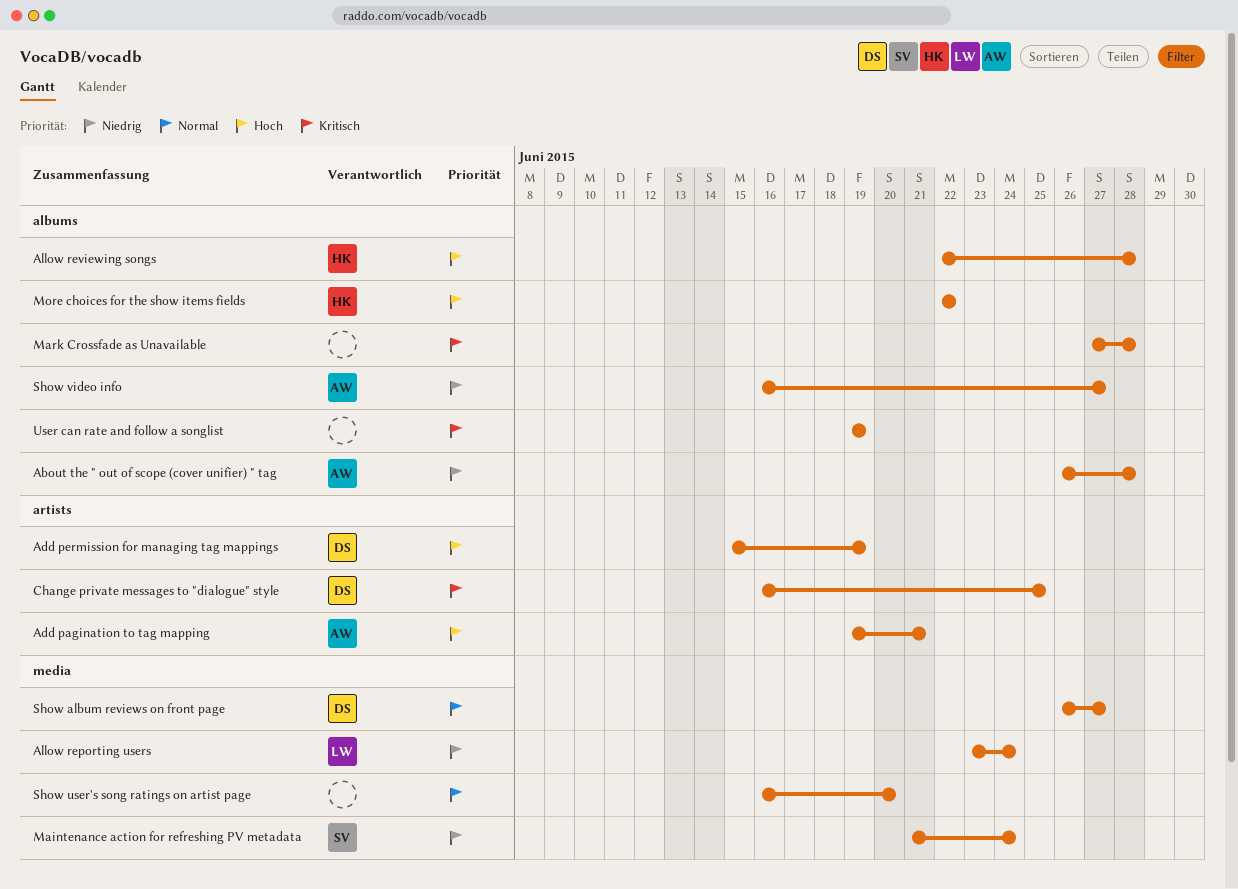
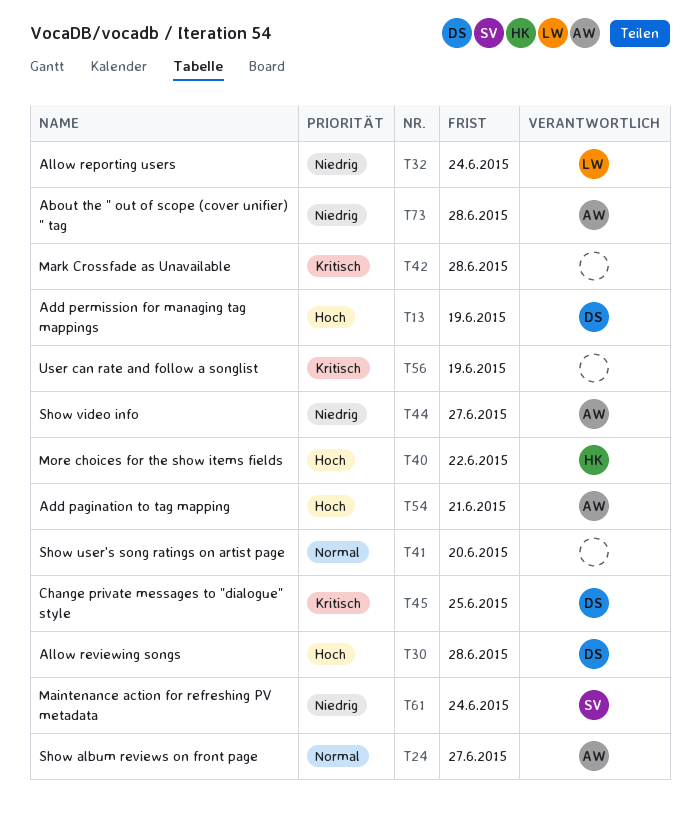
Allow reviewing songs, owner: HK -> DS
Show album reviews on front page, owner: DS -> AW

